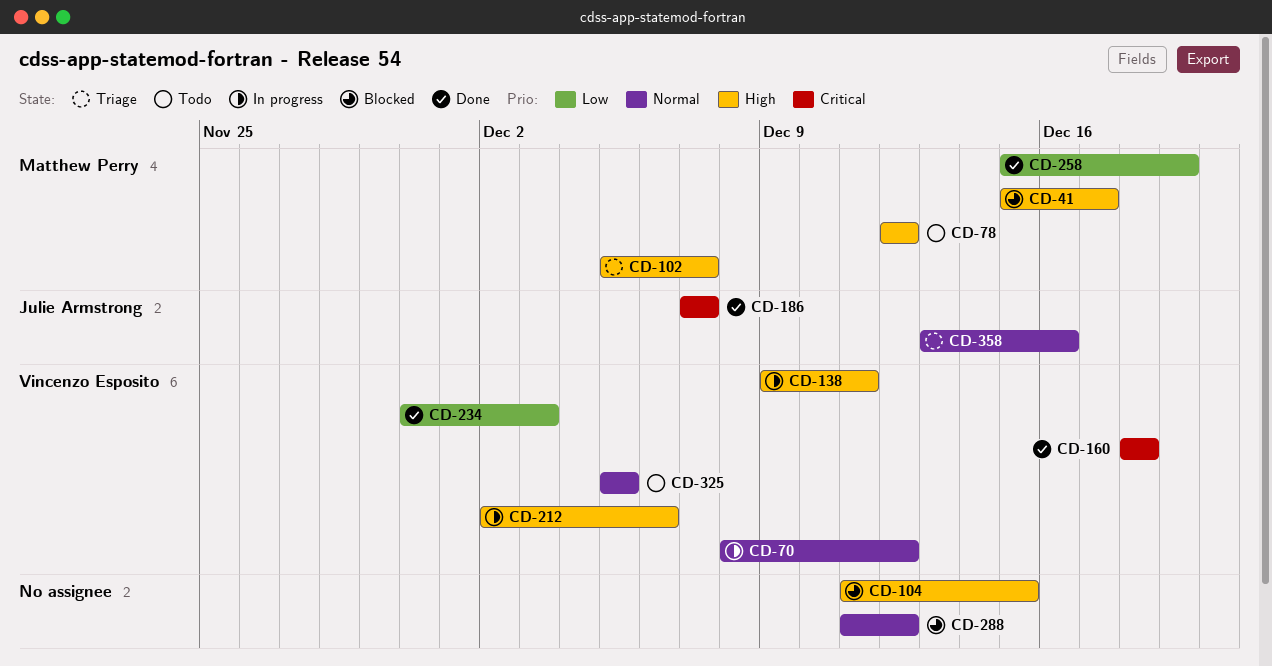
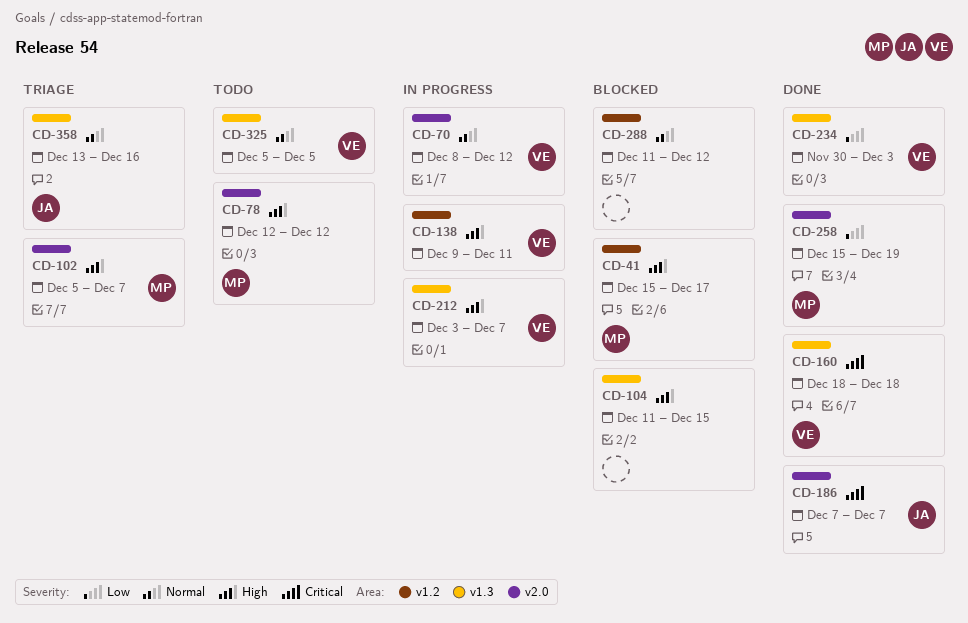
CD-212, start: Dec 2 -> Dec 3
CD-212, due: Dec 6 -> Dec 7

